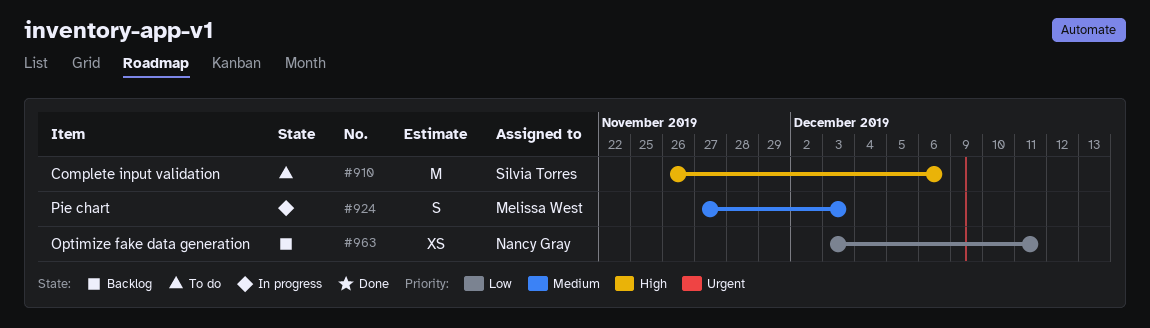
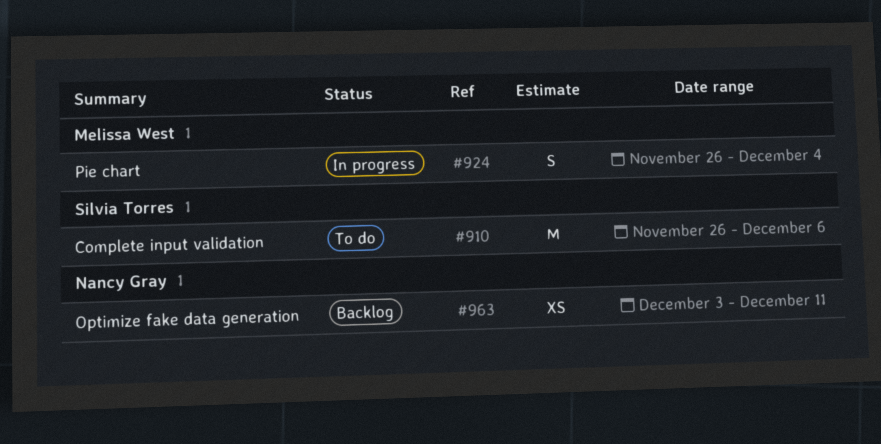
#924, start: Nov 27 -> Nov 26
#924, due: Dec 3 -> Dec 4

